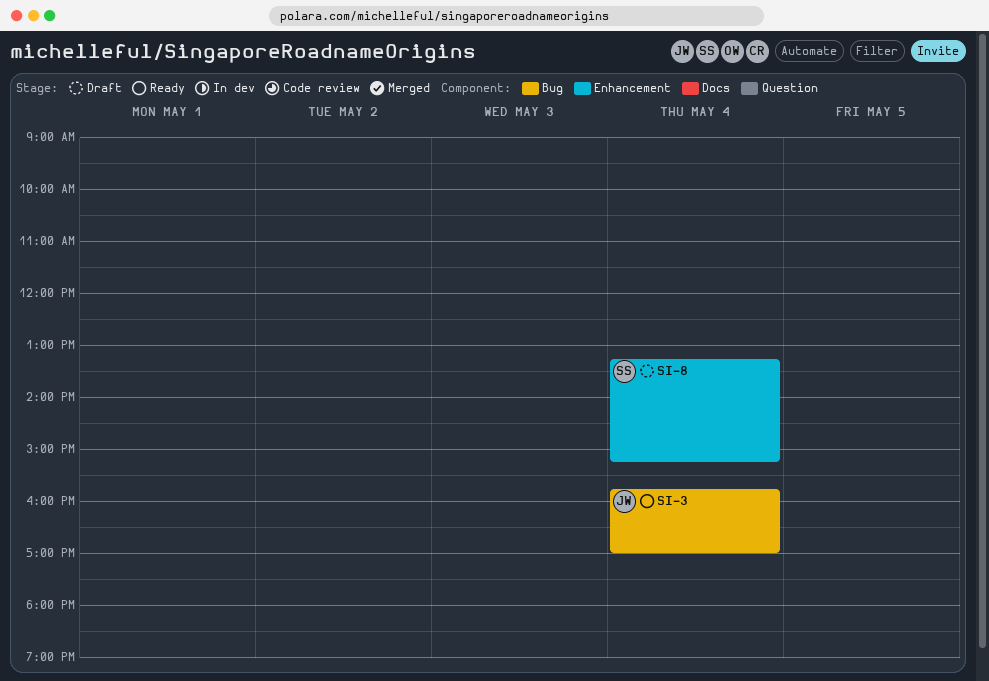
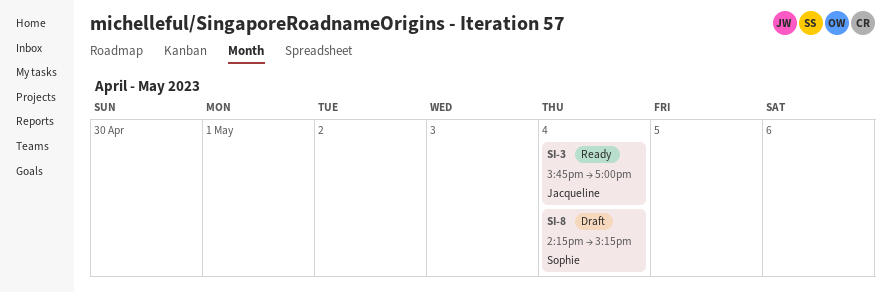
SI-8, begins: 13:15 -> 14:15

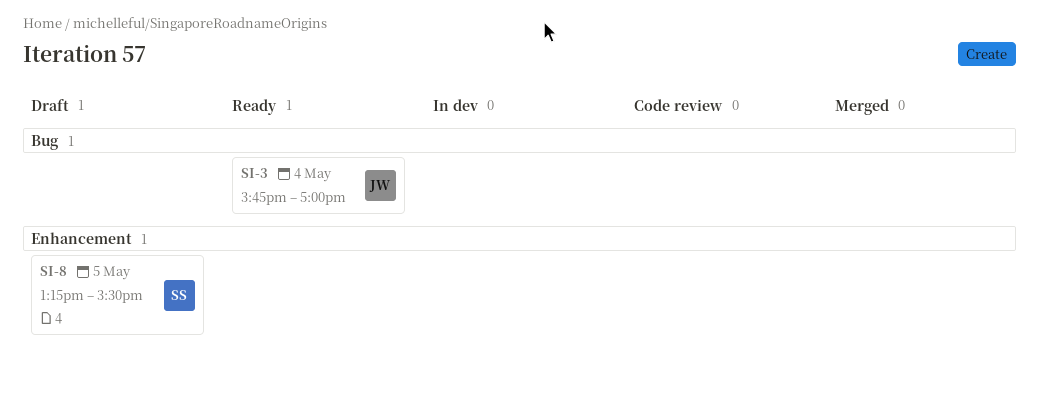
SI-8, day: May 4 -> May 5
SI-8, begins: 14:15 -> 13:15
SI-8, ends: 15:15 -> 15:30

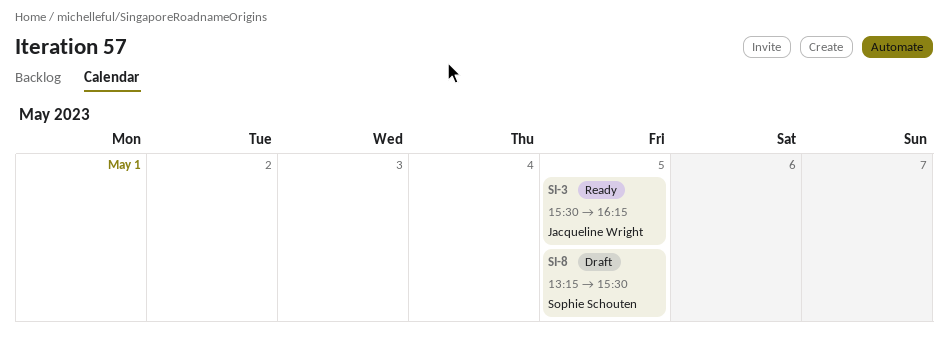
SI-3, day: May 4 -> May 5
SI-3, begins: 15:45 -> 15:30
SI-3, ends: 17:00 -> 16:15

